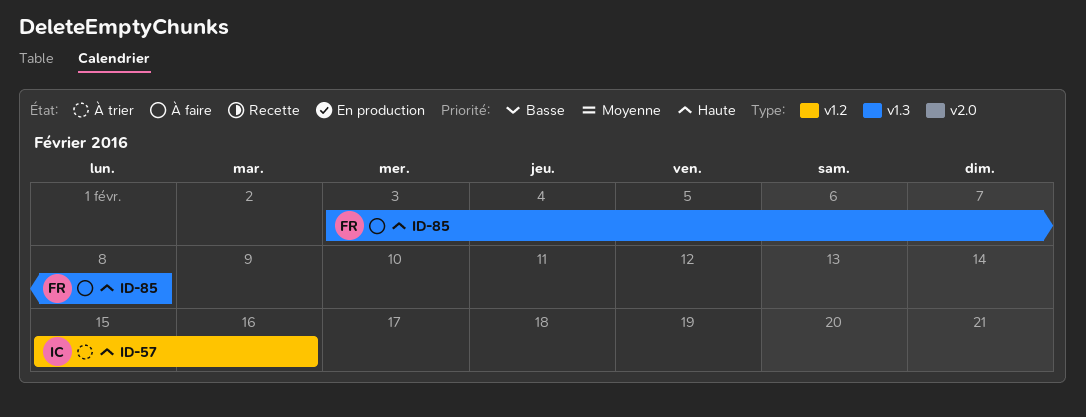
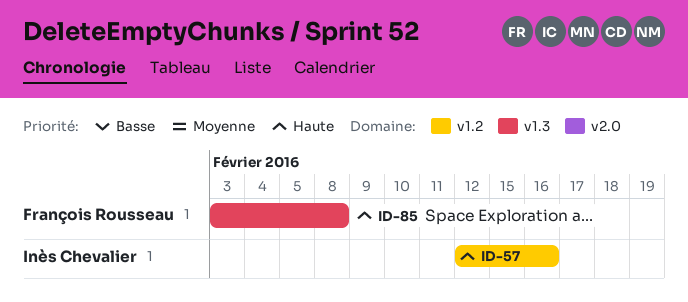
ID-57, start: Feb 15 -> Feb 12

